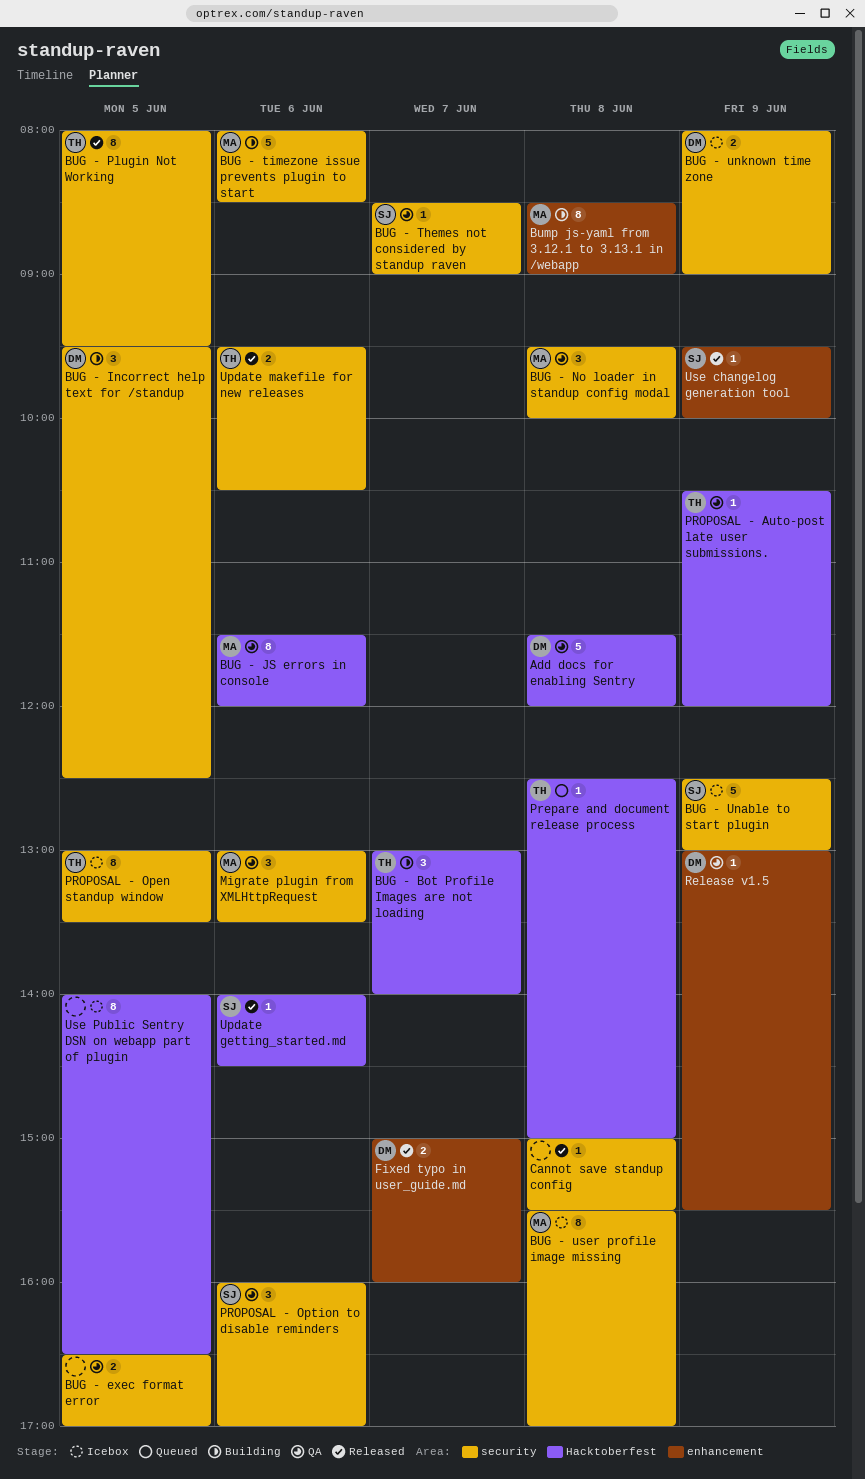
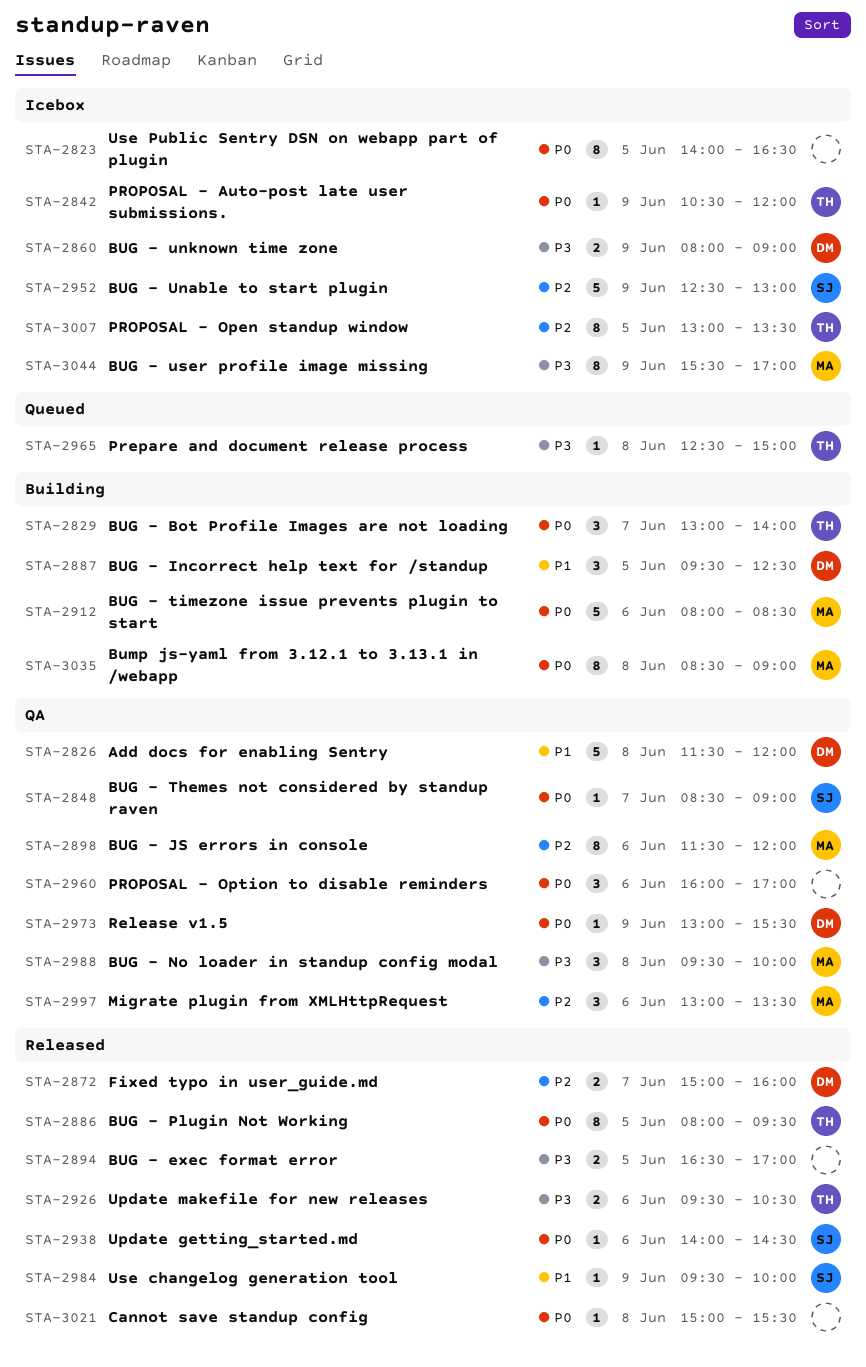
BUG - exec format error, status: QA -> Released
BUG - user profile image missing, day: Jun 8 -> Jun 9
PROPOSAL - Auto-post late user submissions., status: QA -> Icebox
PROPOSAL - Option to disable reminders, owner: SJ -> none

